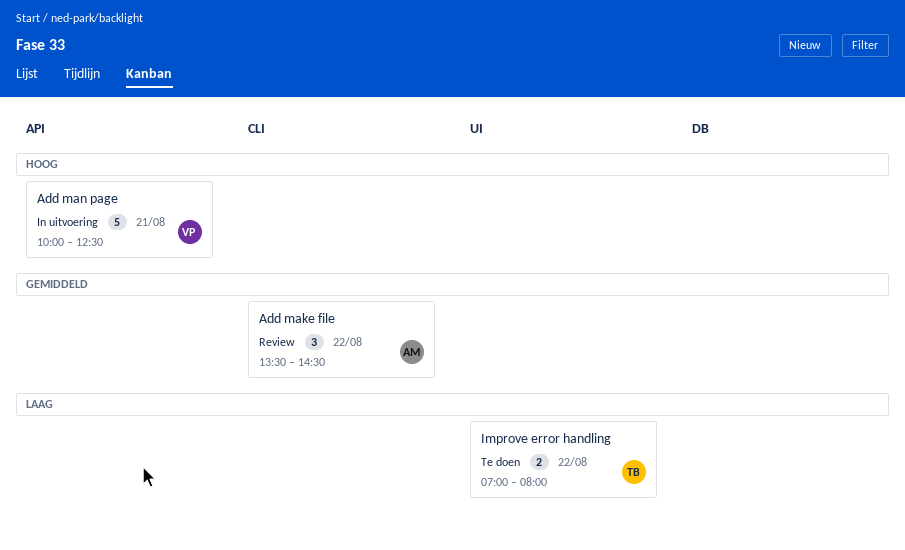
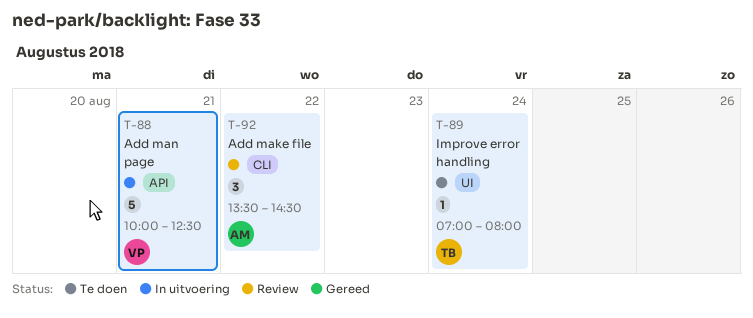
Improve error handling, estimate: 2 -> 1
Improve error handling, day: Aug 22 -> Aug 24

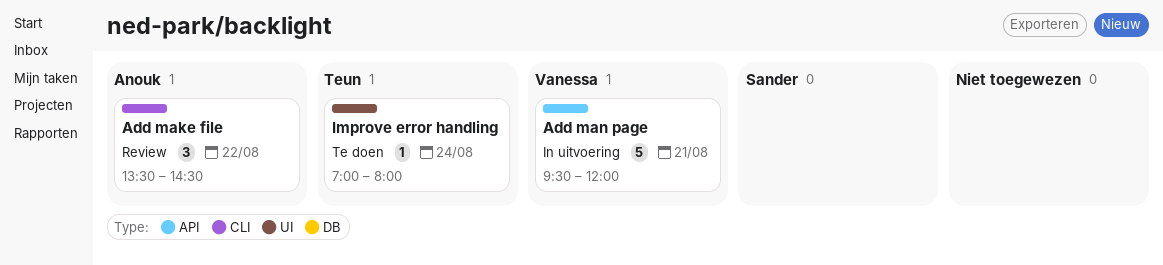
Add man page, begins: 10:00 -> 09:30
Add man page, ends: 12:30 -> 12:00

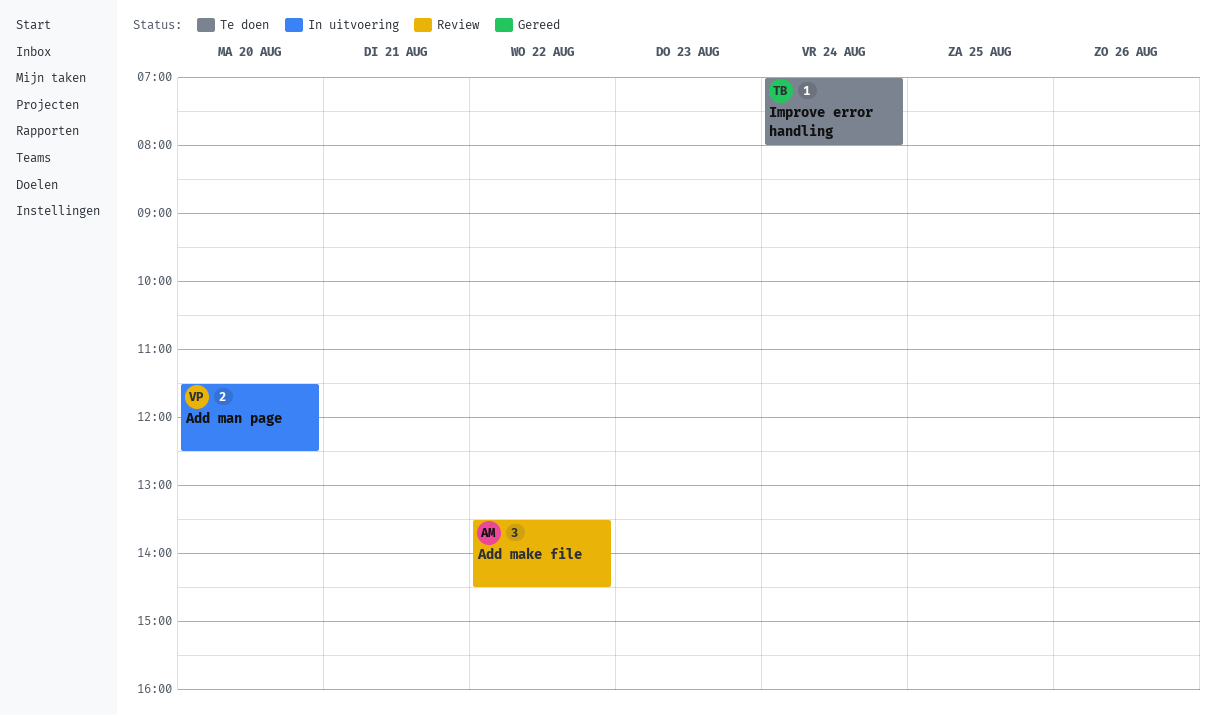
Add man page, estimate: 5 -> 2
Add man page, day: Aug 21 -> Aug 20
Add man page, begins: 09:30 -> 11:30
Add man page, ends: 12:00 -> 12:30

